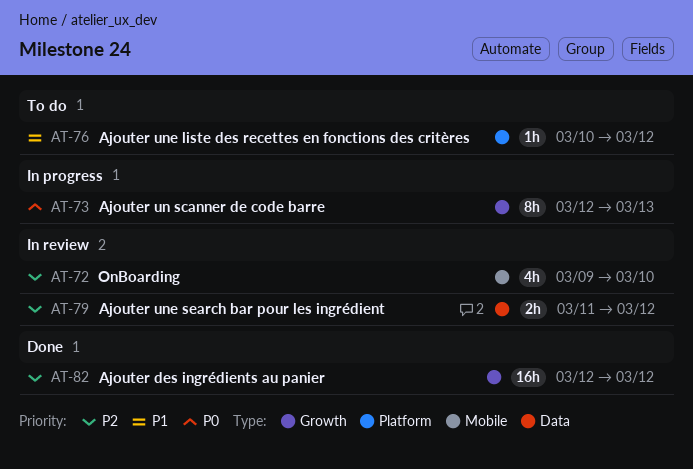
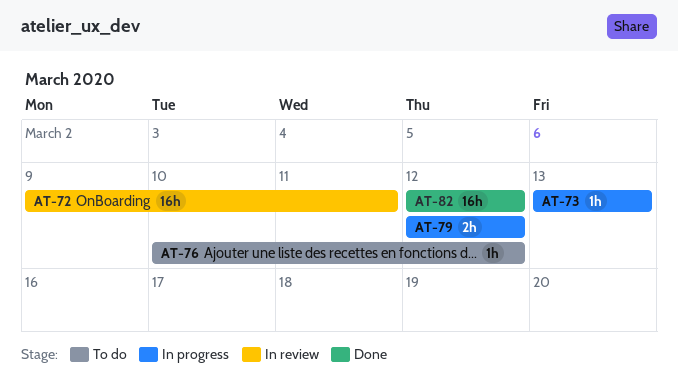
AT-72, estimate: 4h -> 16h
AT-72, due: Mar 10 -> Mar 11
AT-73, estimate: 8h -> 1h
AT-73, start: Mar 12 -> Mar 13
AT-79, status: In review -> In progress
AT-79, start: Mar 11 -> Mar 12

